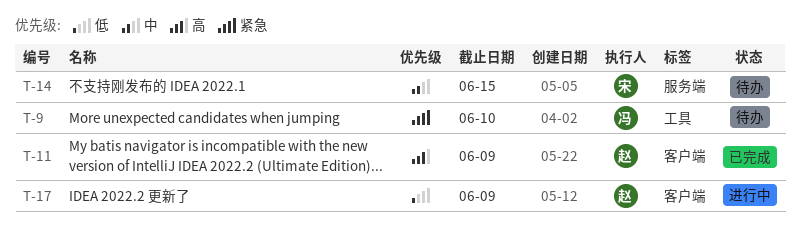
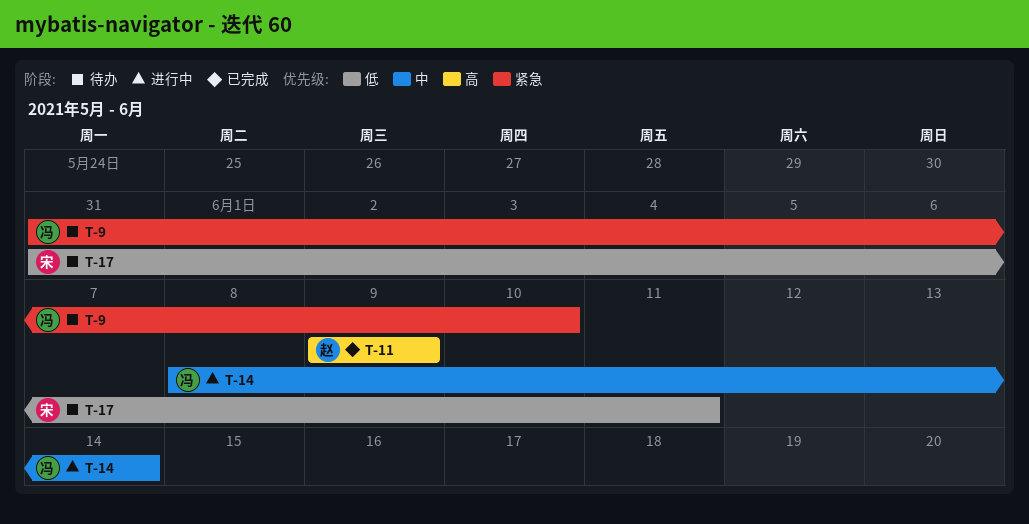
T-14, status: 待办 -> 进行中
T-14, owner: 宋 -> 冯
T-14, due: Jun 15 -> Jun 14
T-17, status: 进行中 -> 待办
T-17, owner: 赵 -> 宋
T-17, due: Jun 9 -> Jun 11

